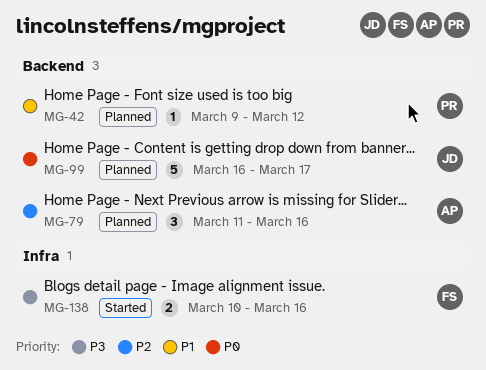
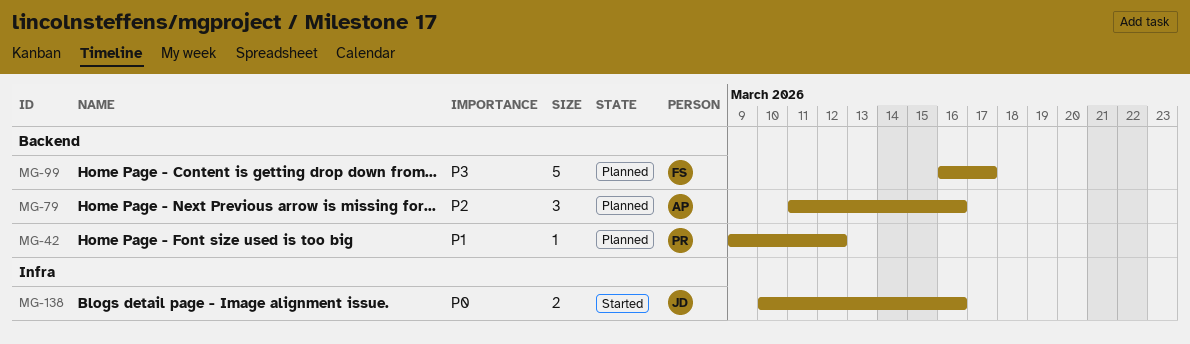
MG-99, owner: JD -> FS
MG-99, priority: P0 -> P3
MG-138, owner: FS -> JD
MG-138, priority: P3 -> P0

